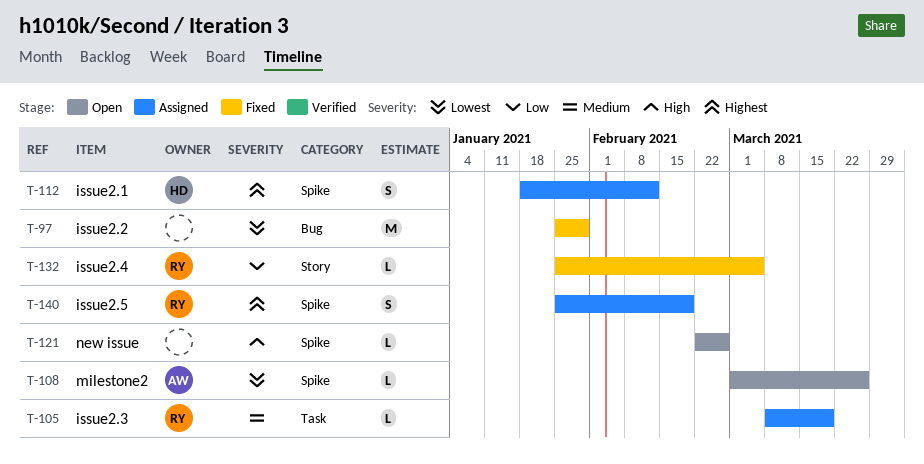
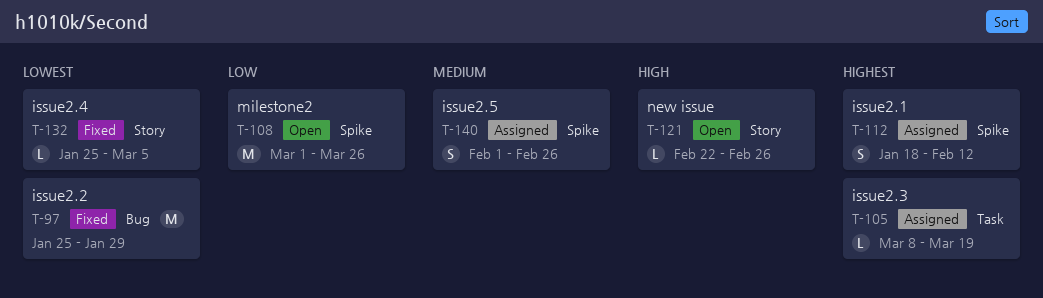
T-105, priority: Medium -> Highest
T-108, priority: Lowest -> Low
T-108, estimate: L -> M
T-121, label: Spike -> Story
T-132, priority: Low -> Lowest
T-140, priority: Highest -> Medium
T-140, start: Jan 25 -> Feb 1
T-140, due: Feb 19 -> Feb 26

